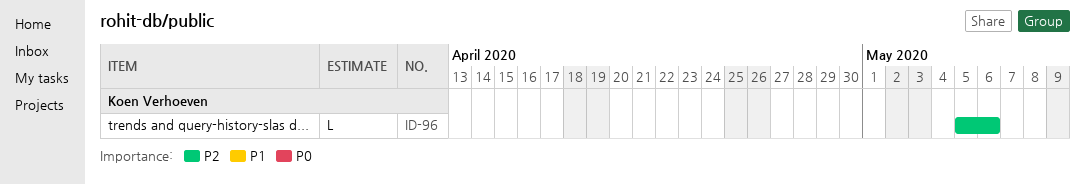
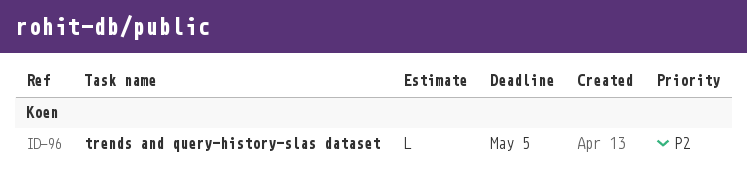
ID-96, due: May 6 -> May 5

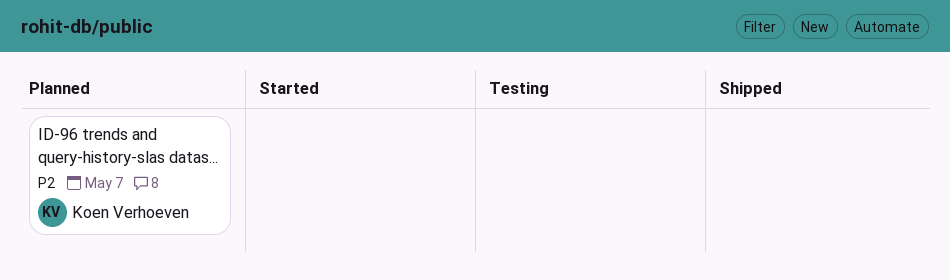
ID-96, due: May 5 -> May 7

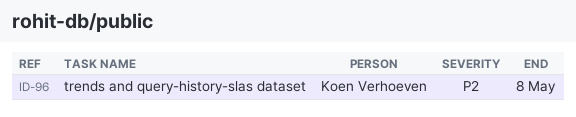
ID-96, due: May 7 -> May 8

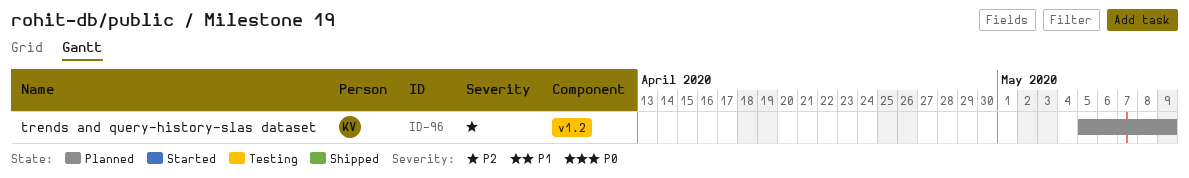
ID-96, due: May 8 -> May 9

